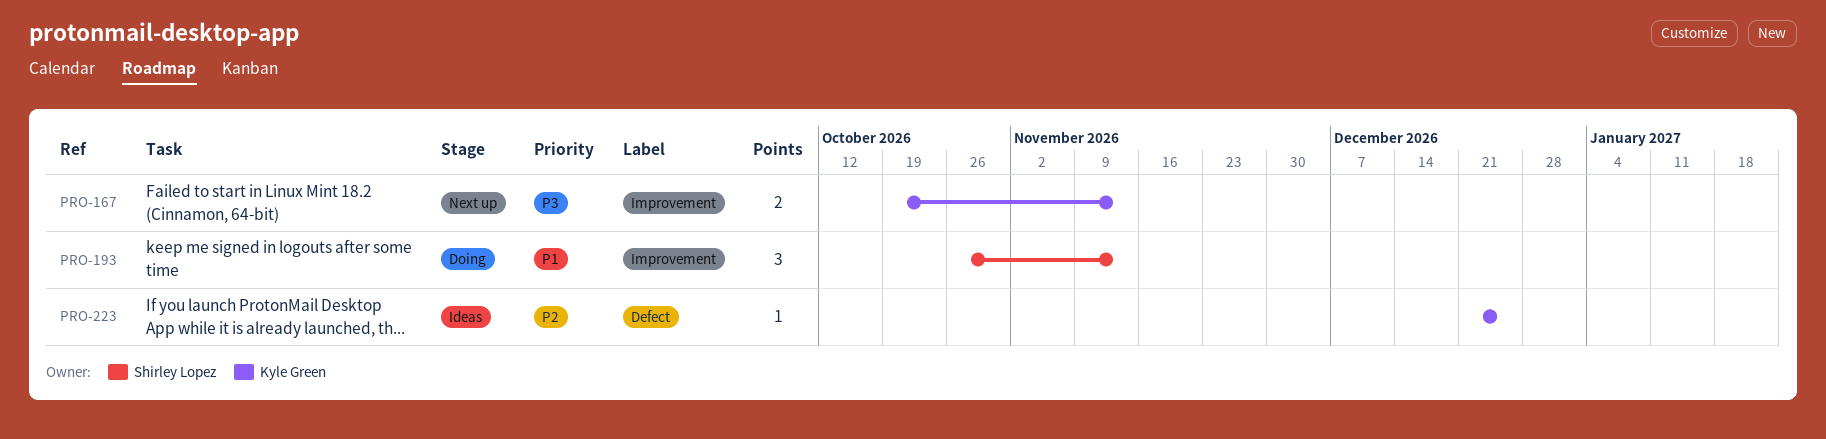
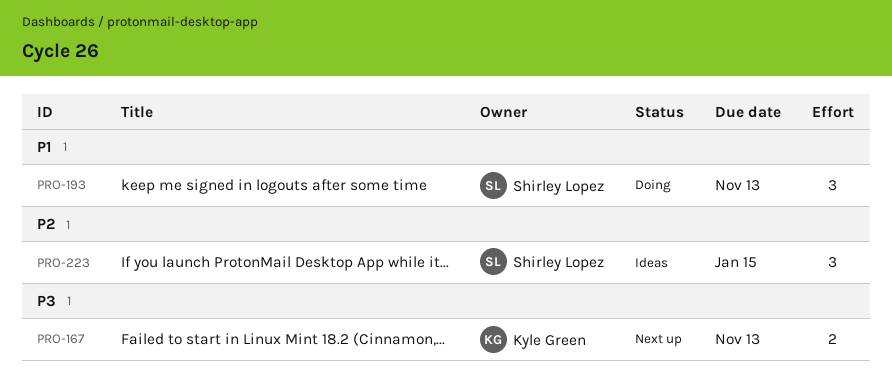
PRO-223, owner: Kyle Green -> Shirley Lopez
PRO-223, estimate: 1 -> 3
PRO-223, due: Dec 25 -> Jan 15

